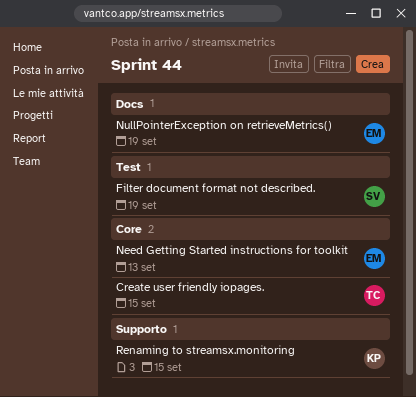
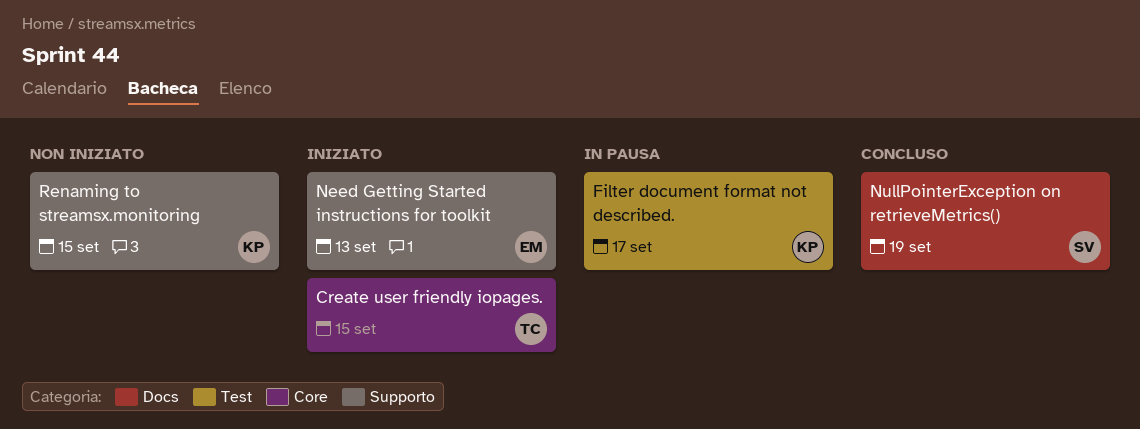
Filter document format not described., owner: SV -> KP
Filter document format not described., due: Sep 19 -> Sep 17
Need Getting Started instructions for toolkit, label: Core -> Supporto
NullPointerException on retrieveMetrics(), owner: EM -> SV

